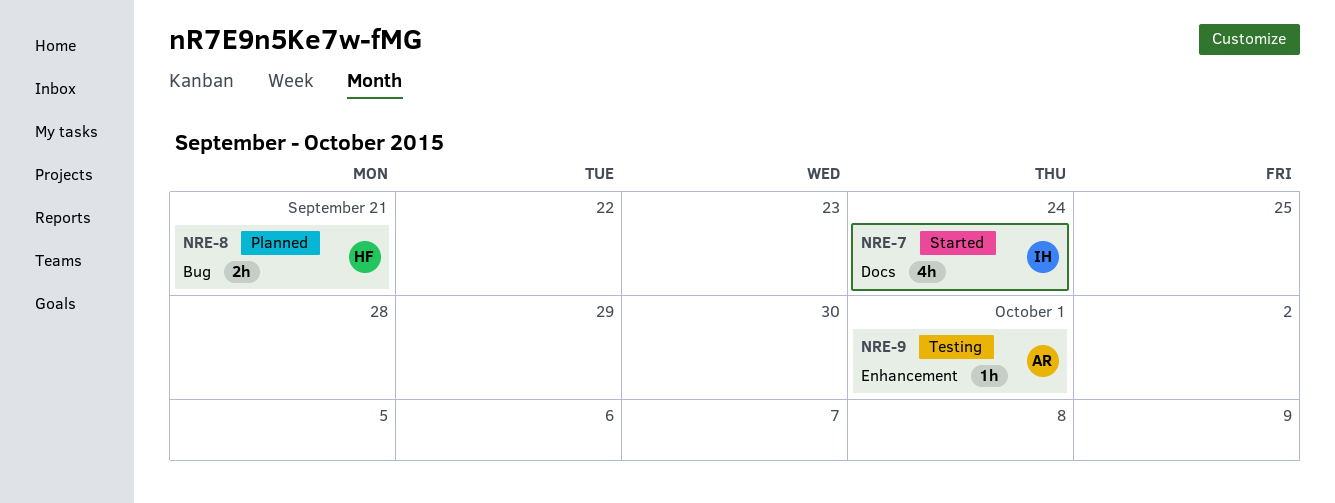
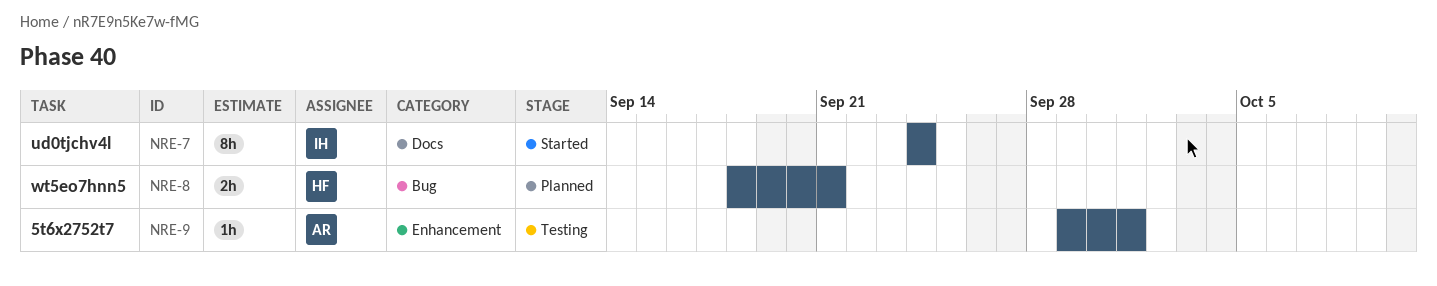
NRE-7, estimate: 4h -> 8h

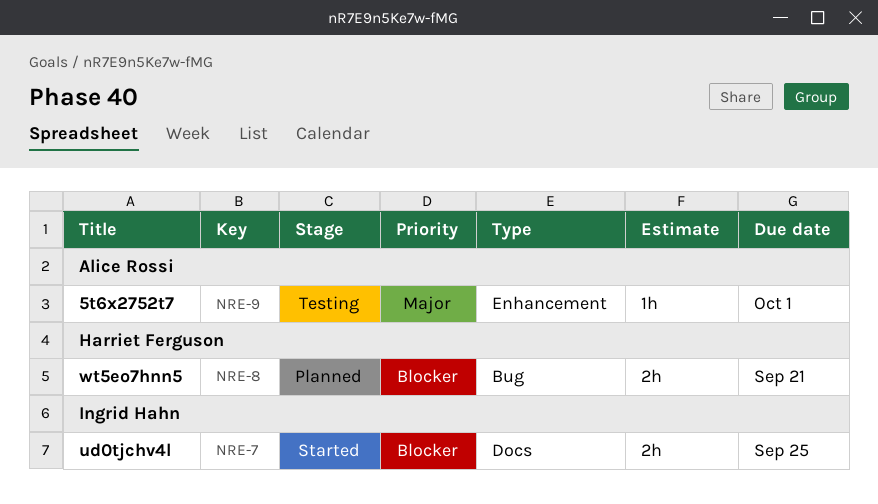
NRE-7, estimate: 8h -> 2h
NRE-7, due: Sep 24 -> Sep 25

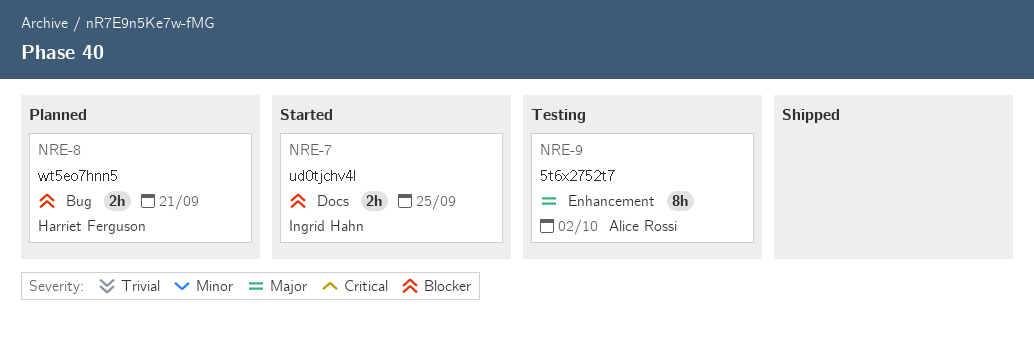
NRE-9, estimate: 1h -> 8h
NRE-9, due: Oct 1 -> Oct 2

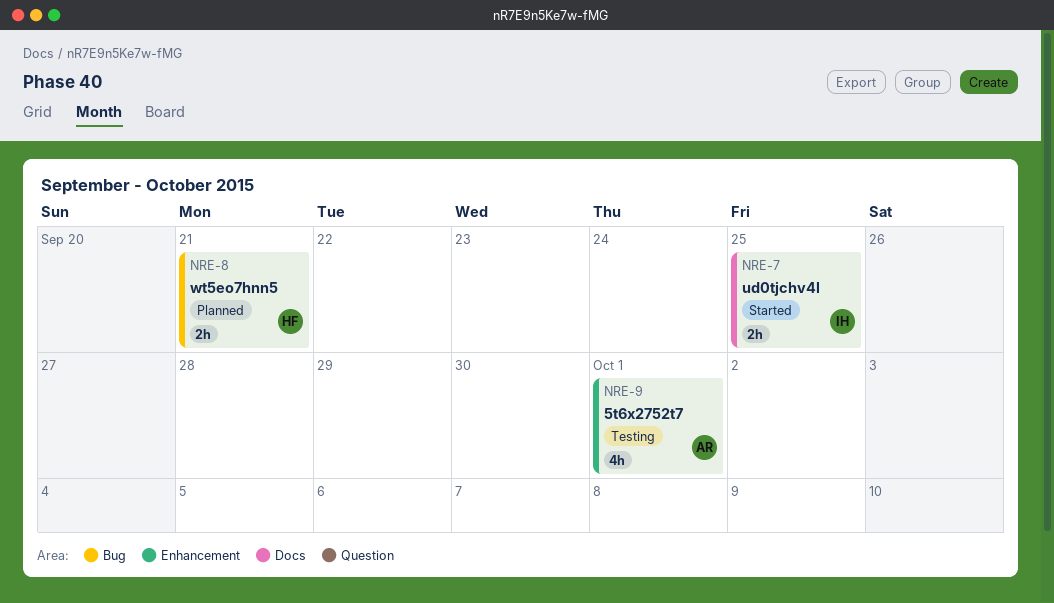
NRE-9, estimate: 8h -> 4h
NRE-9, due: Oct 2 -> Oct 1

